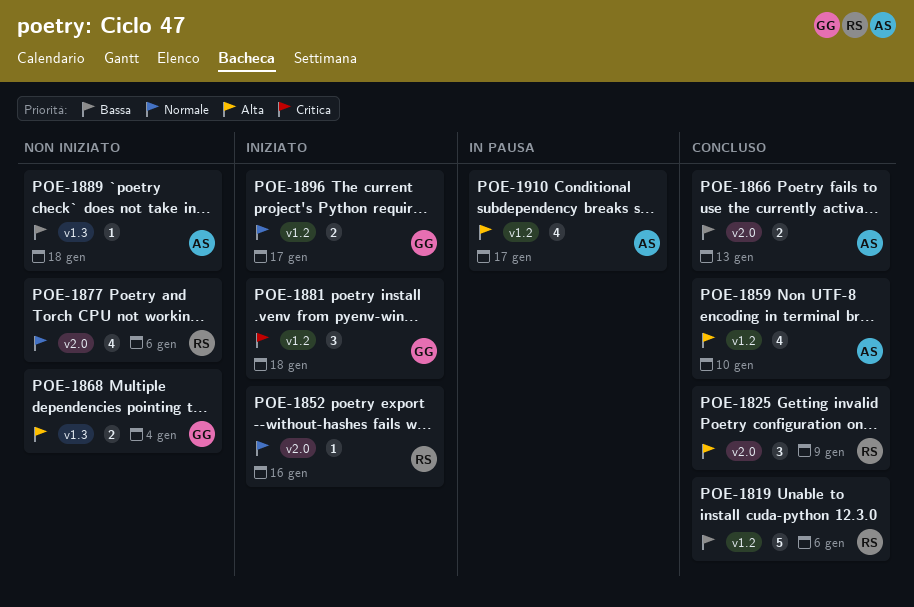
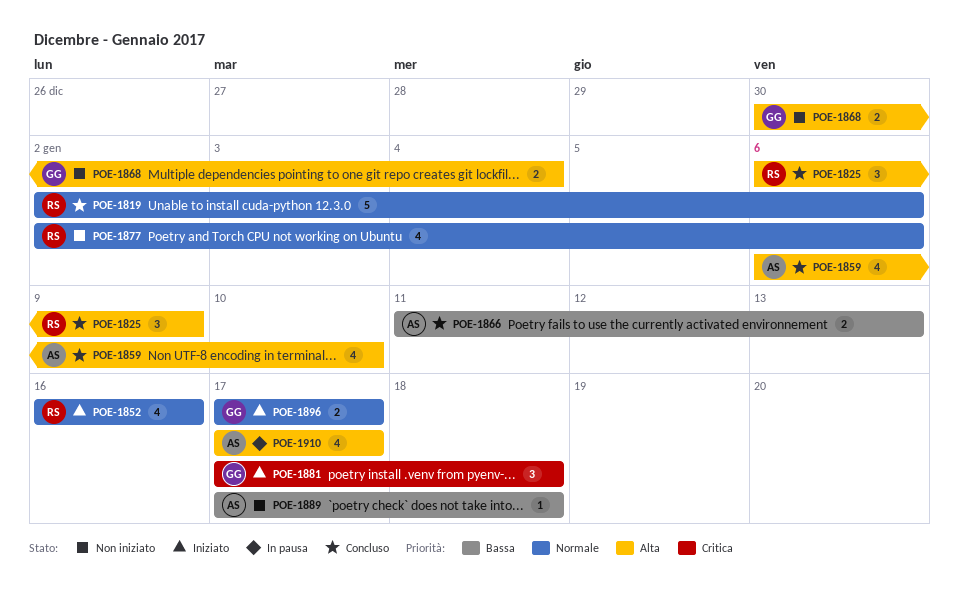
POE-1819, priority: Bassa -> Normale
POE-1852, estimate: 1 -> 4

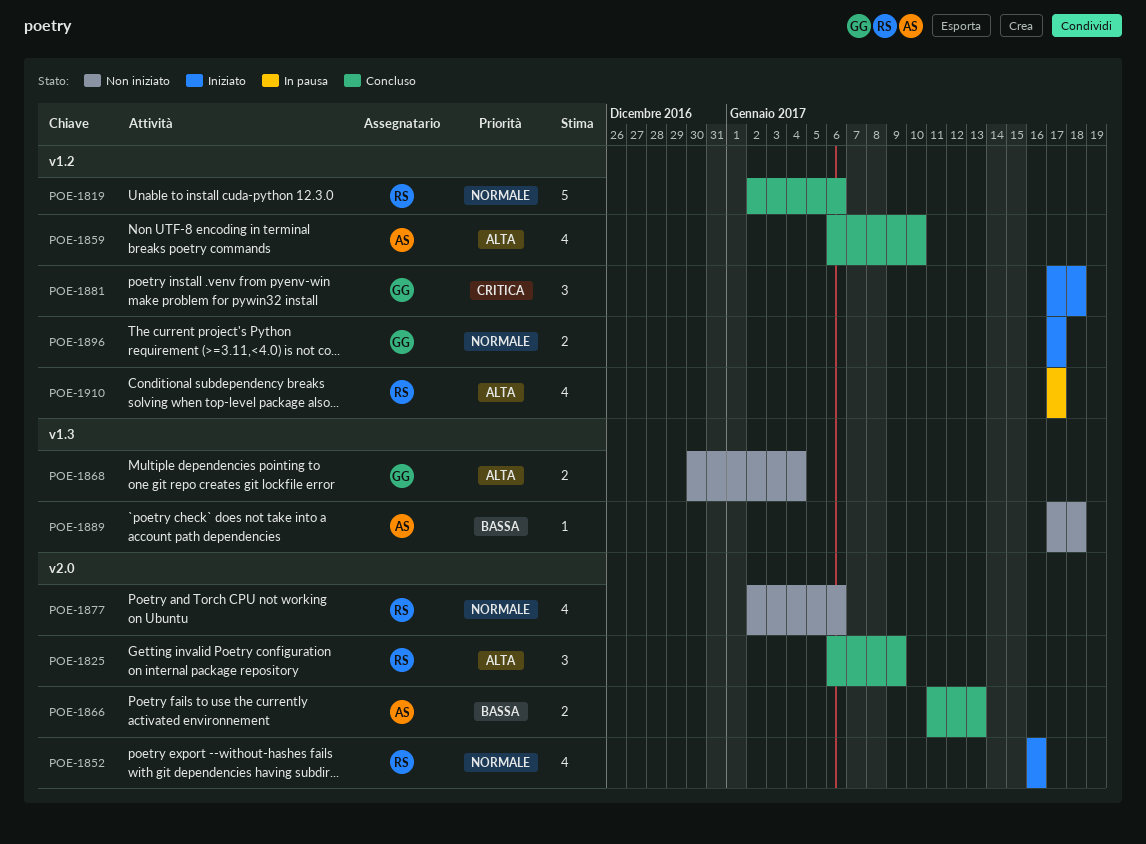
POE-1910, owner: AS -> RS

